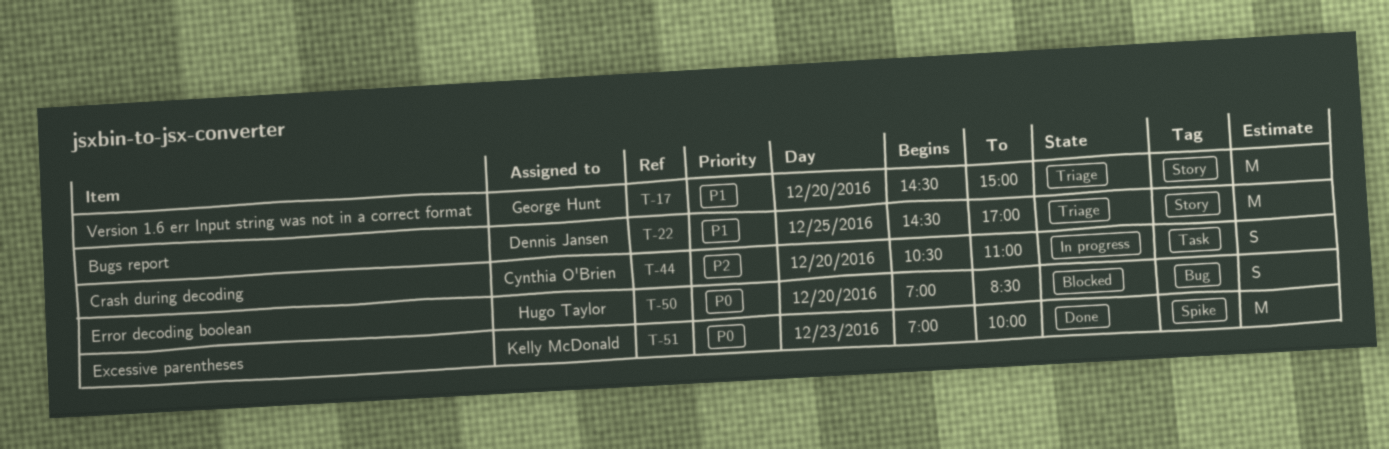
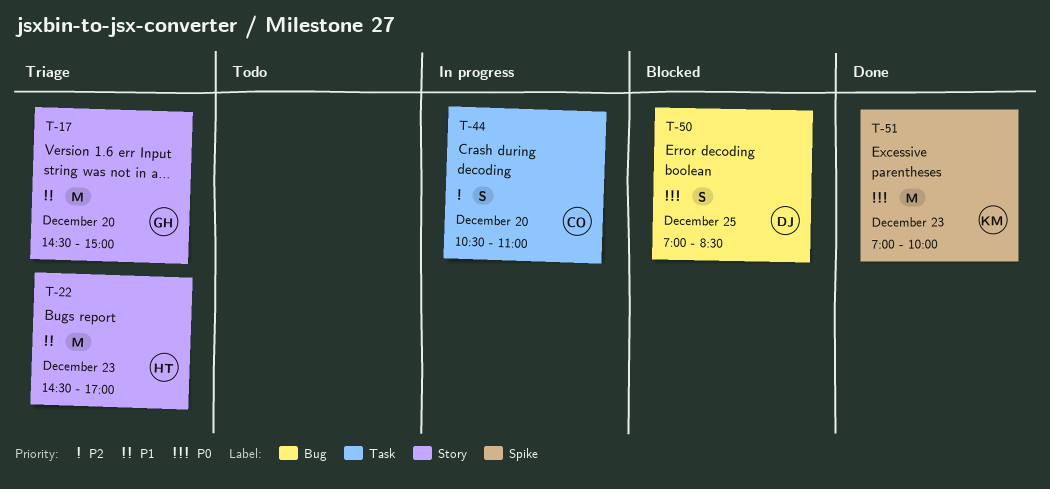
T-22, owner: Dennis Jansen -> Hugo Taylor
T-22, day: Dec 25 -> Dec 23
T-50, owner: Hugo Taylor -> Dennis Jansen
T-50, day: Dec 20 -> Dec 25

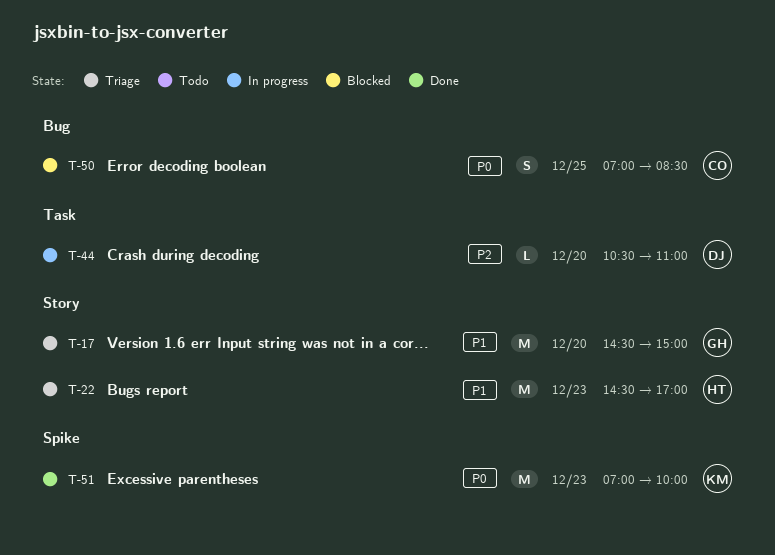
T-44, owner: CO -> DJ
T-44, estimate: S -> L
T-50, owner: DJ -> CO

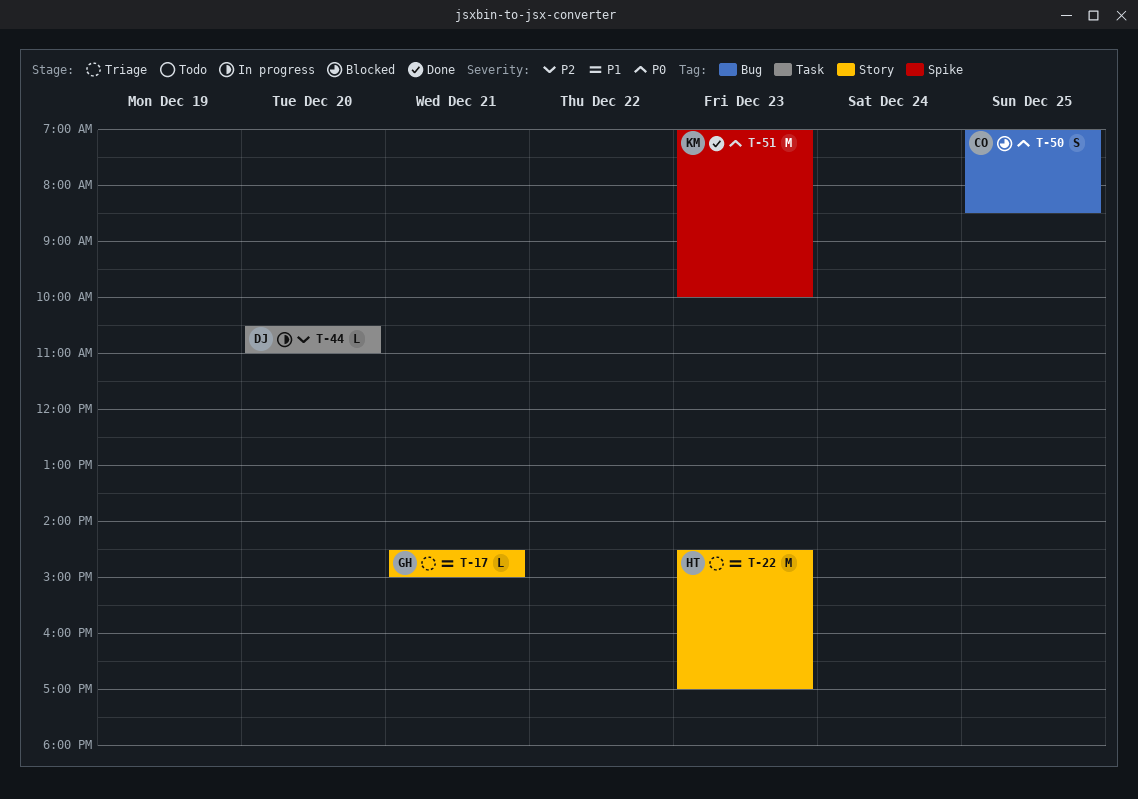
T-17, estimate: M -> L
T-17, day: Dec 20 -> Dec 21

